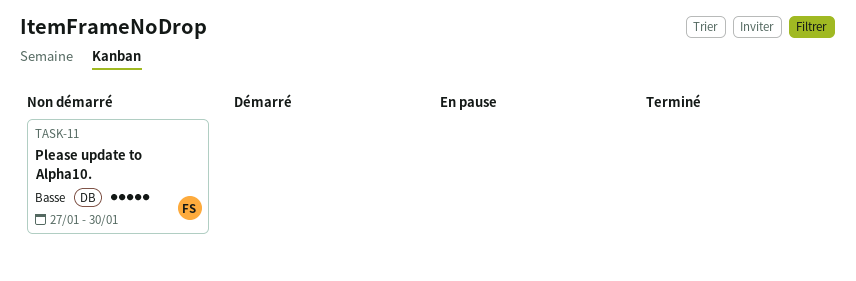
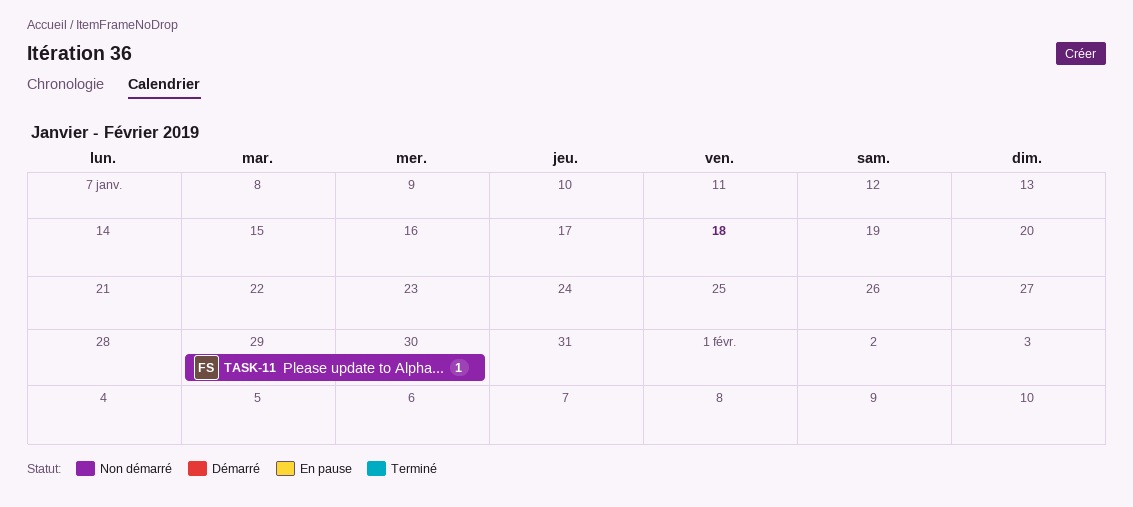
TASK-11, estimate: 5 -> 1
TASK-11, start: Jan 27 -> Jan 29

